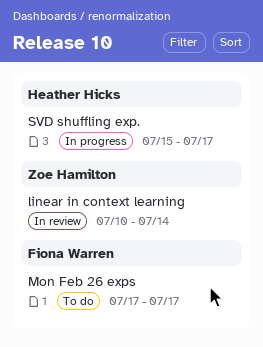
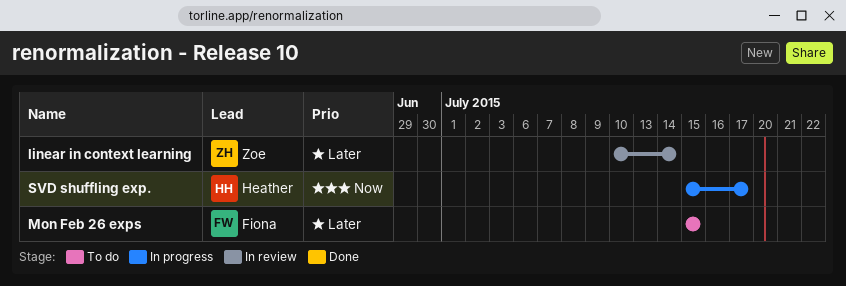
Mon Feb 26 exps, start: Jul 17 -> Jul 15
Mon Feb 26 exps, due: Jul 17 -> Jul 15

